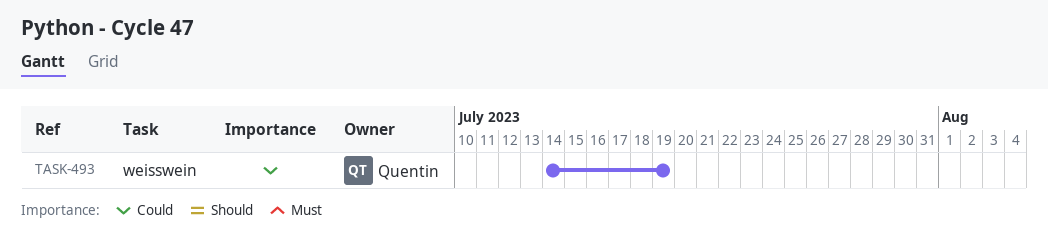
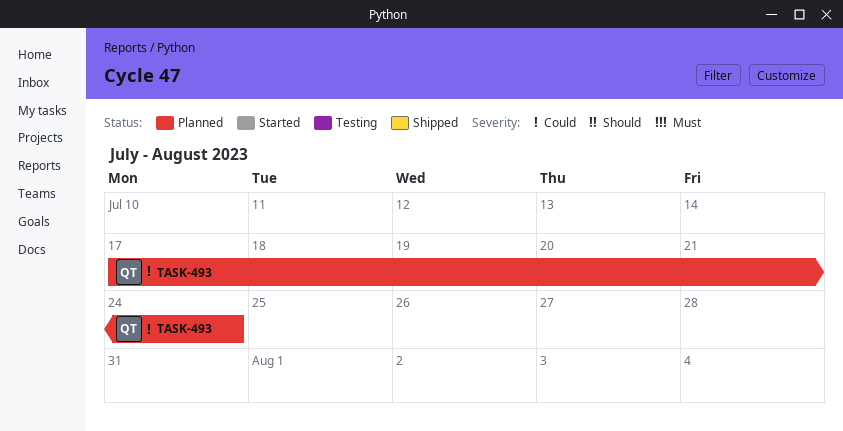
TASK-493, start: Jul 14 -> Jul 17
TASK-493, due: Jul 19 -> Jul 24

